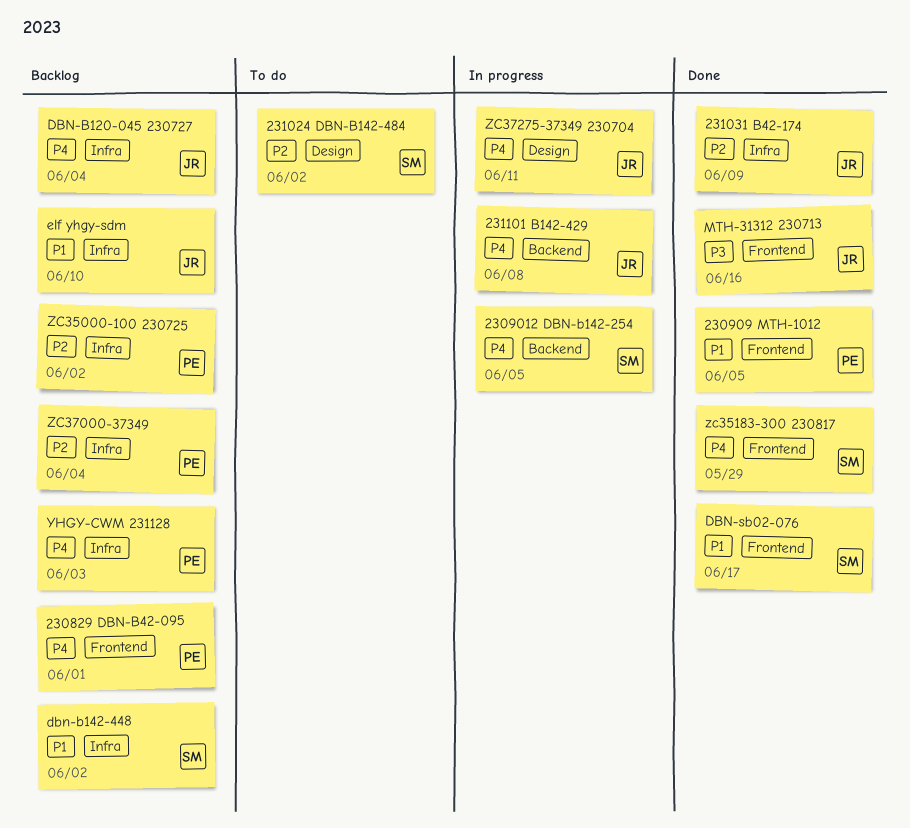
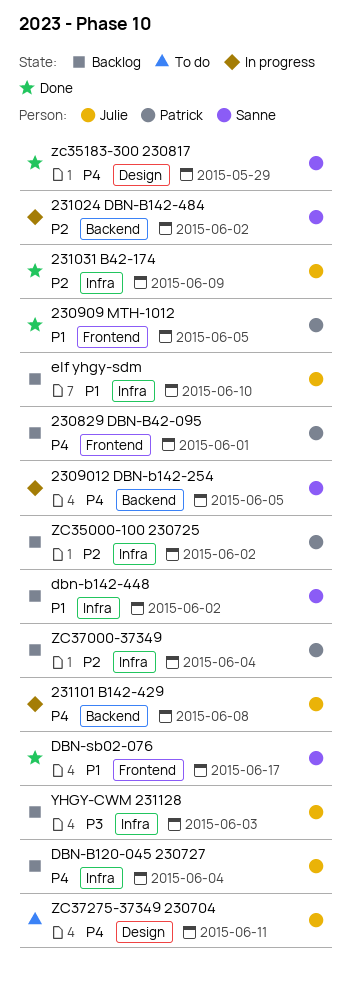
231024 DBN-B142-484, status: To do -> In progress
231024 DBN-B142-484, label: Design -> Backend
MTH-31312 230713: present -> none
YHGY-CWM 231128, owner: Patrick -> Julie
YHGY-CWM 231128, priority: P4 -> P3
zc35183-300 230817, label: Frontend -> Design
ZC37275-37349 230704, status: In progress -> To do

